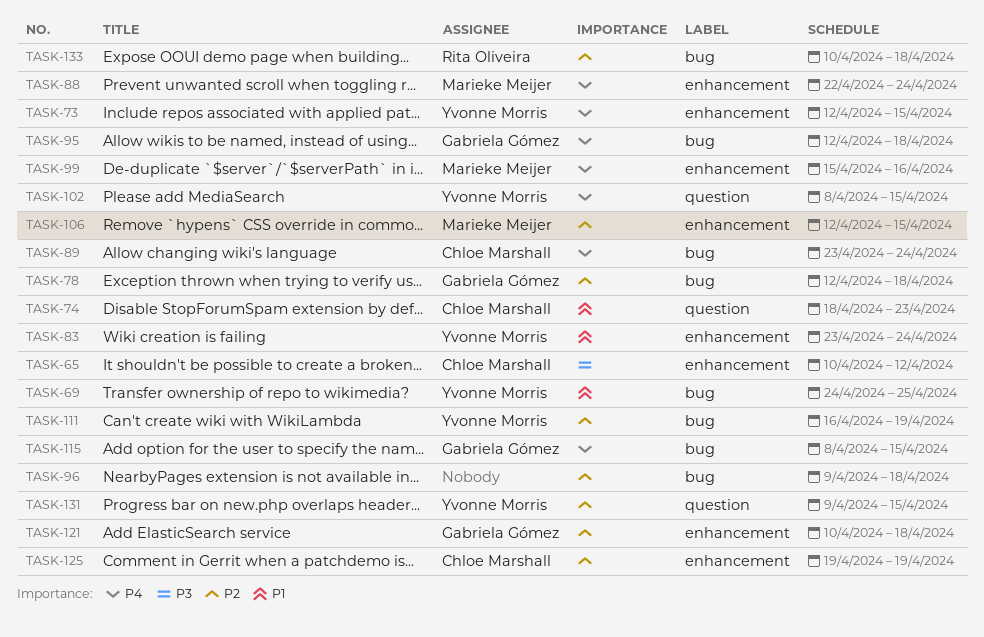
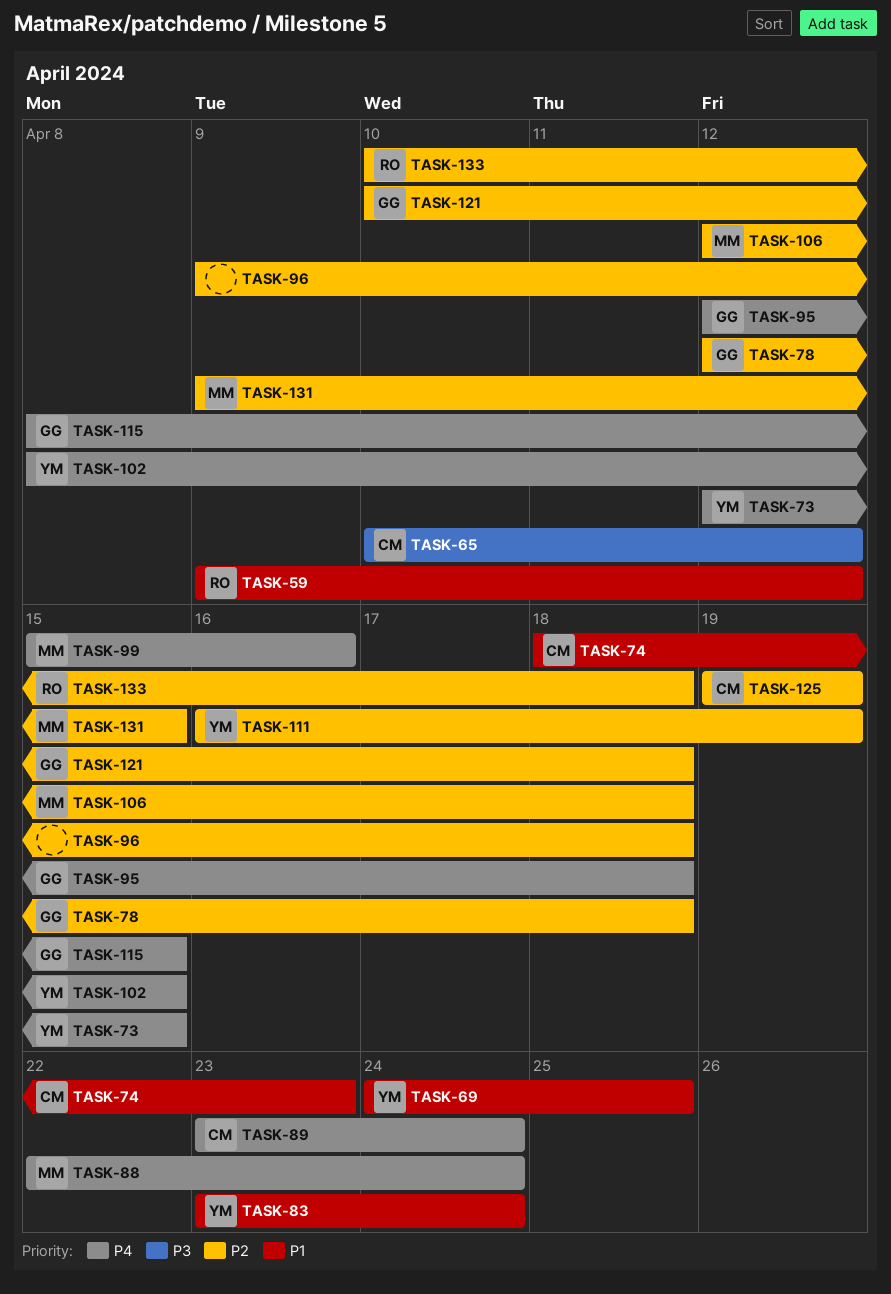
TASK-59: none -> present
TASK-106, due: Apr 15 -> Apr 18
TASK-131, owner: Yvonne Morris -> Marieke Meijer

